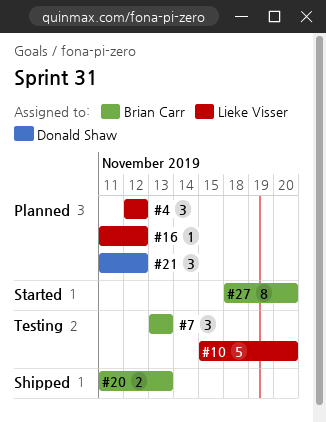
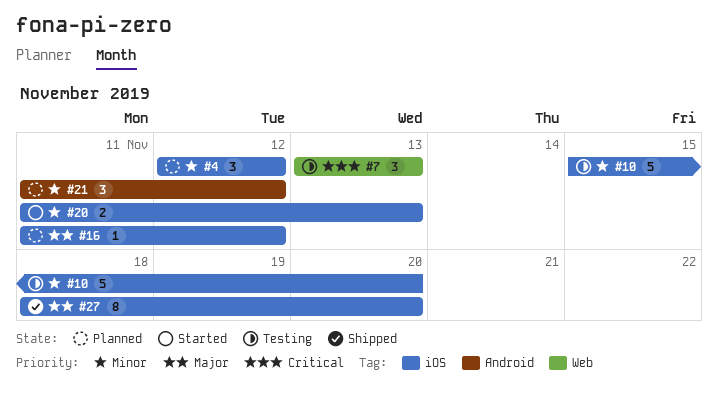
#20, status: Shipped -> Started
#27, status: Started -> Shipped

